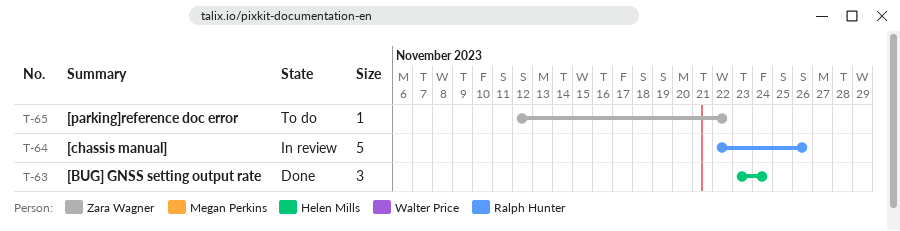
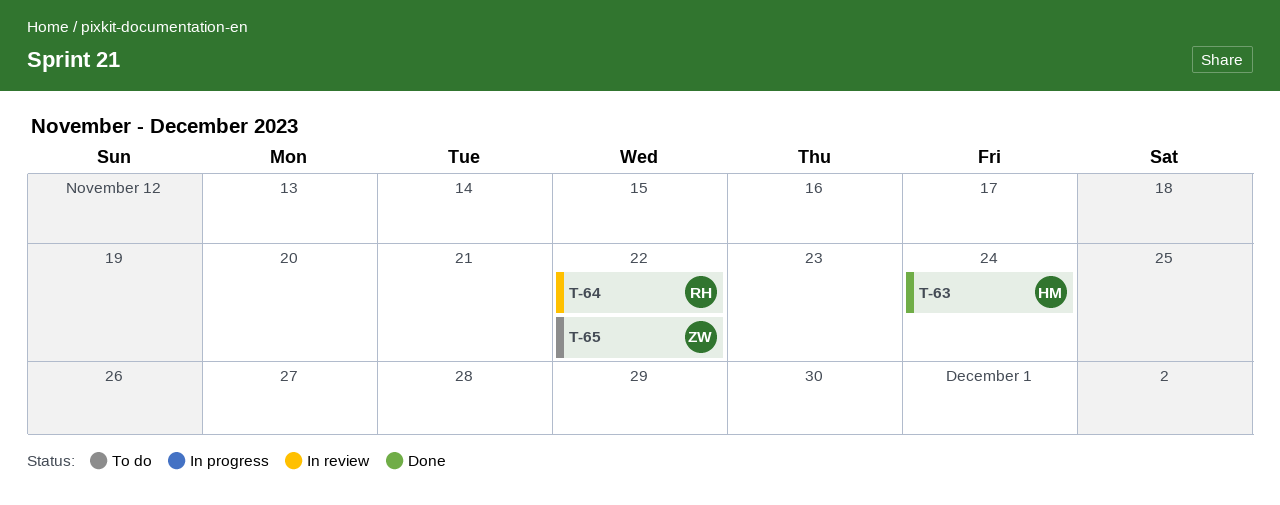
T-64, due: Nov 26 -> Nov 22

